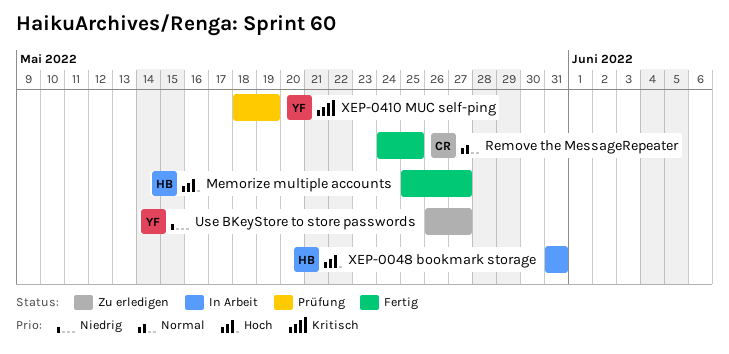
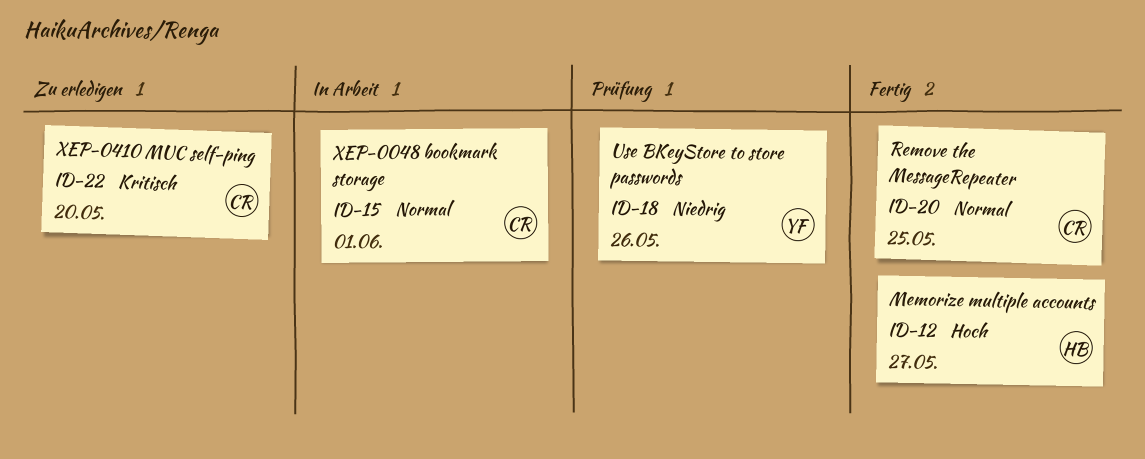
Use BKeyStore to store passwords, status: Zu erledigen -> Prüfung
Use BKeyStore to store passwords, due: May 27 -> May 26
XEP-0048 bookmark storage, owner: HB -> CR
XEP-0048 bookmark storage, priority: Hoch -> Normal
XEP-0048 bookmark storage, due: May 31 -> Jun 1
XEP-0410 MUC self-ping, status: Prüfung -> Zu erledigen
XEP-0410 MUC self-ping, owner: YF -> CR
XEP-0410 MUC self-ping, due: May 19 -> May 20

